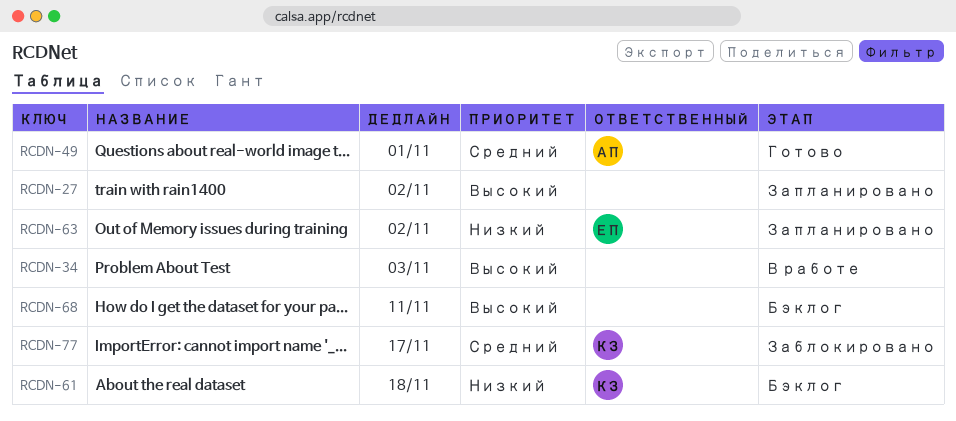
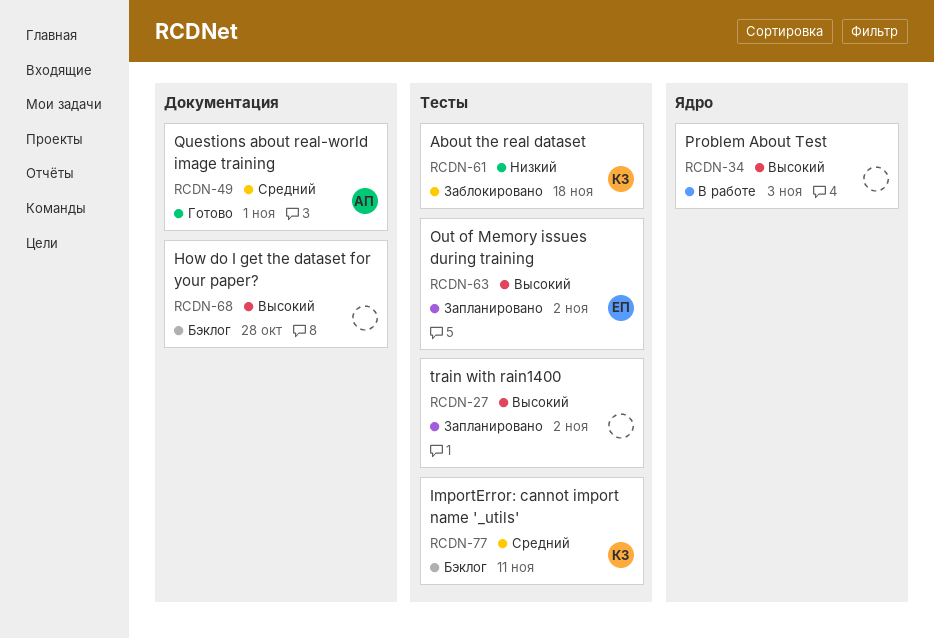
RCDN-61, status: Бэклог -> Заблокировано
RCDN-63, priority: Низкий -> Высокий
RCDN-68, due: Nov 11 -> Oct 28
RCDN-77, status: Заблокировано -> Бэклог
RCDN-77, due: Nov 17 -> Nov 11

